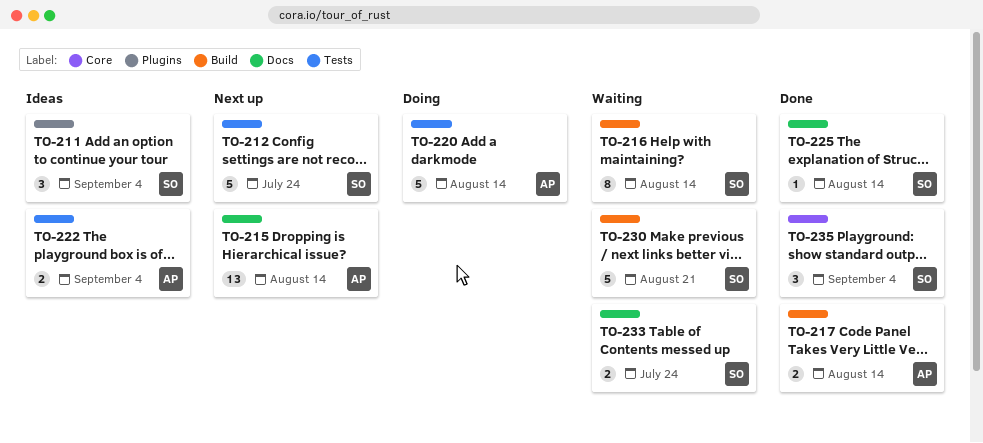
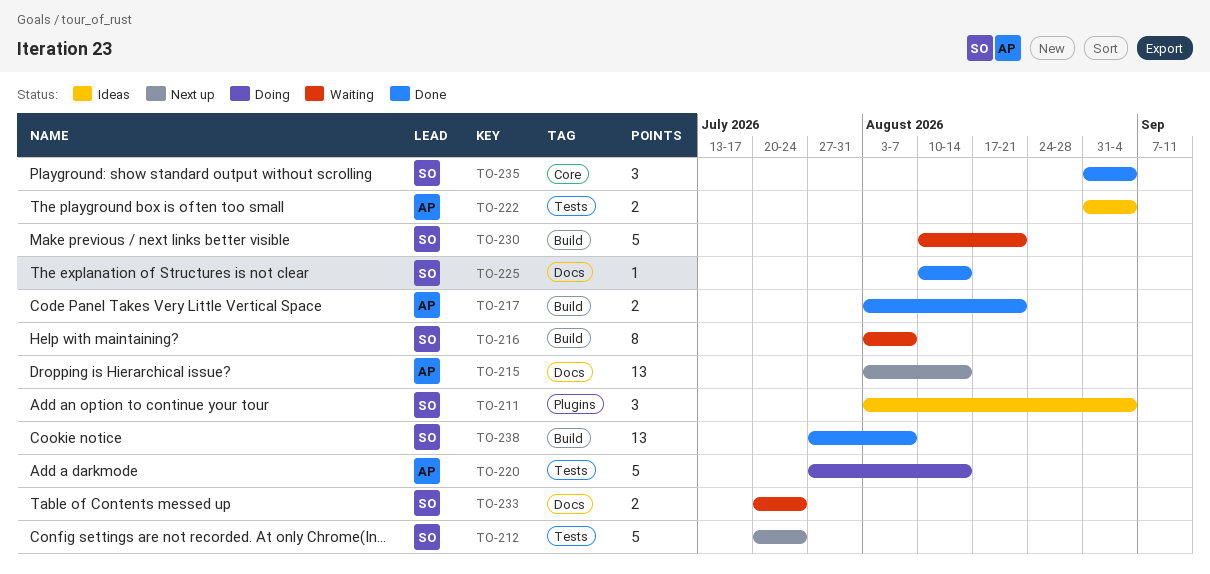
TO-216, due: Aug 14 -> Aug 7
TO-217, due: Aug 14 -> Aug 21
TO-238: none -> present

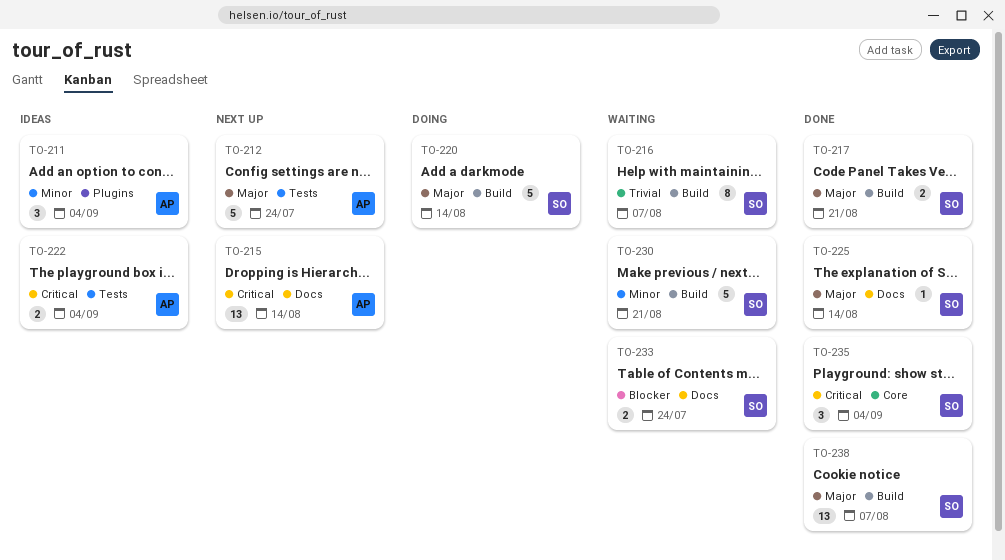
TO-211, owner: SO -> AP
TO-212, owner: SO -> AP
TO-217, owner: AP -> SO
TO-220, owner: AP -> SO
TO-220, label: Tests -> Build

